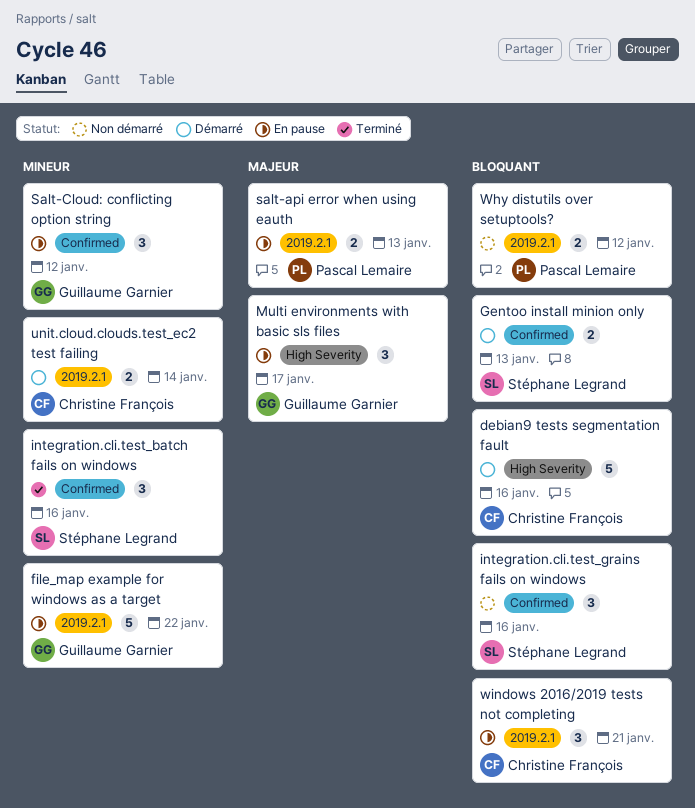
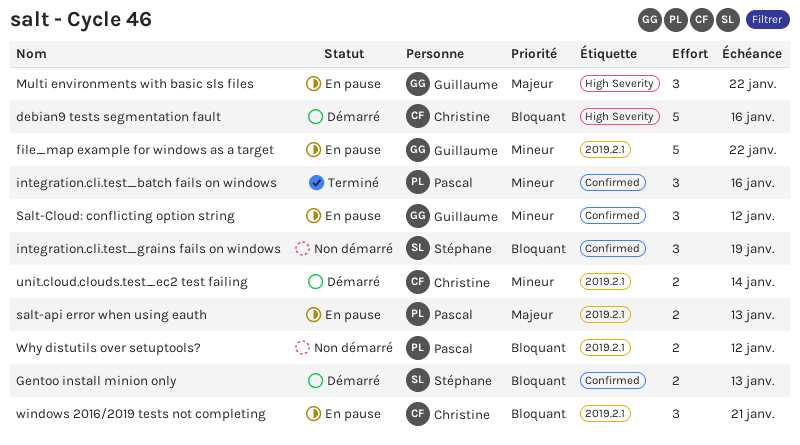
integration.cli.test_batch fails on windows, owner: Stéphane Legrand -> Pascal Lemaire
integration.cli.test_grains fails on windows, due: Jan 16 -> Jan 19
Multi environments with basic sls files, due: Jan 17 -> Jan 22

